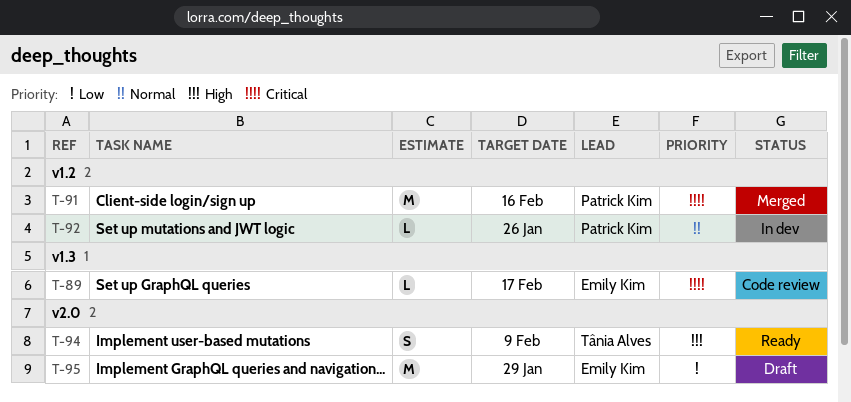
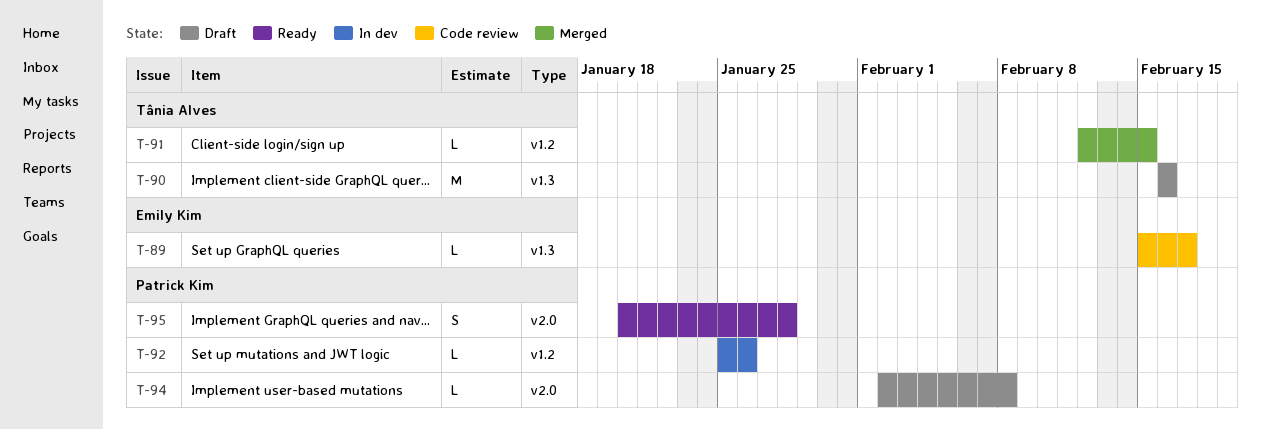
T-90: none -> present
T-91, owner: Patrick Kim -> Tânia Alves
T-91, estimate: M -> L
T-91, due: Feb 16 -> Feb 15
T-94, status: Ready -> Draft
T-94, owner: Tânia Alves -> Patrick Kim
T-94, estimate: S -> L
T-94, due: Feb 9 -> Feb 8
T-95, status: Draft -> Ready
T-95, owner: Emily Kim -> Patrick Kim
T-95, estimate: M -> S
T-95, due: Jan 29 -> Jan 28

